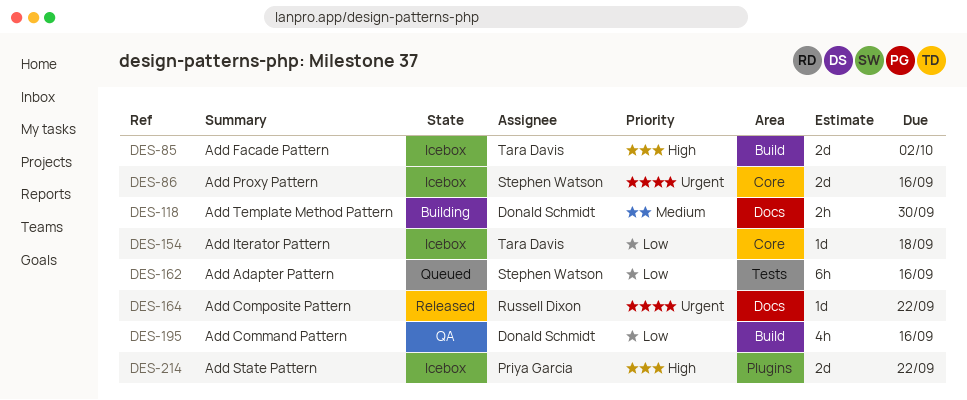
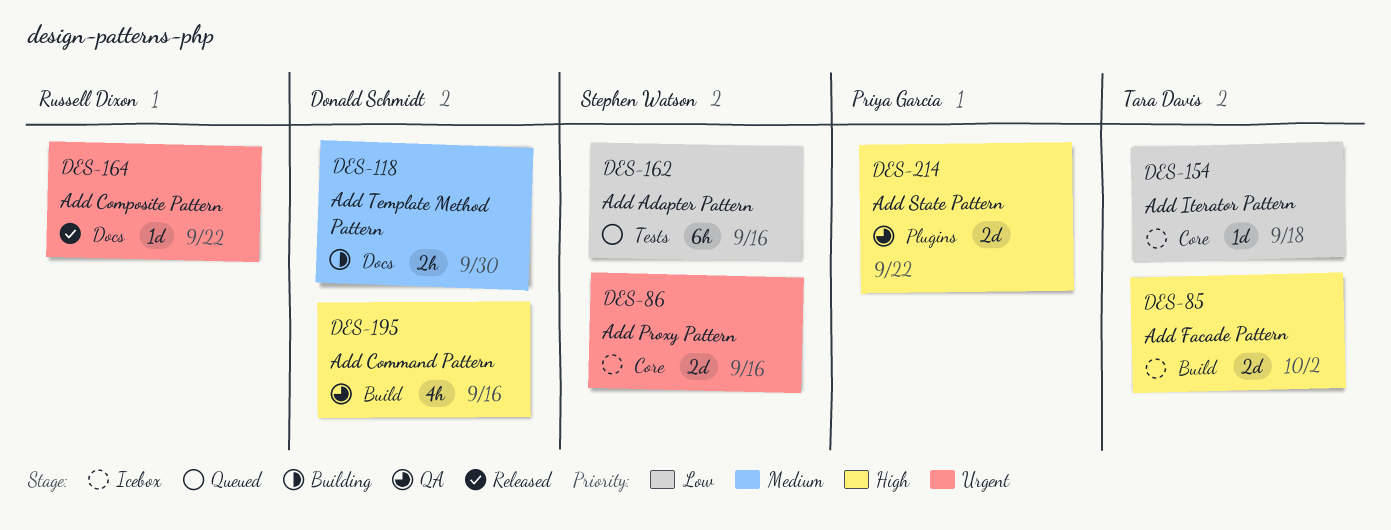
DES-195, priority: Low -> High
DES-214, status: Icebox -> QA

